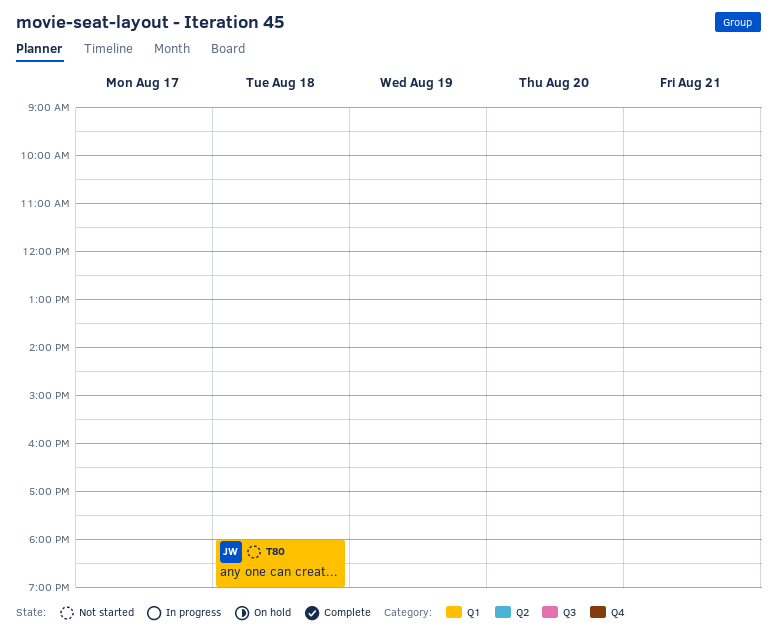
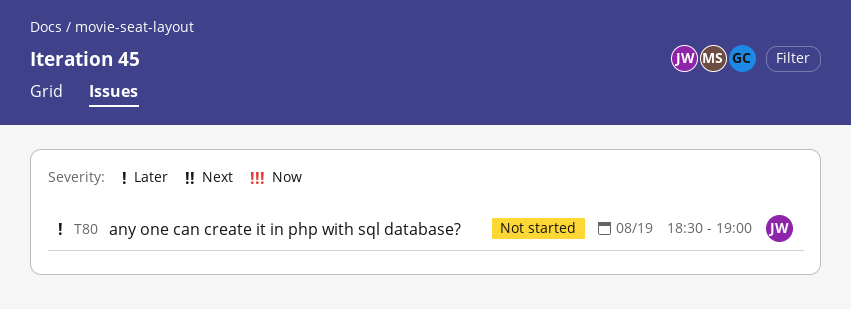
T80, day: Aug 18 -> Aug 19
T80, begins: 18:00 -> 18:30

